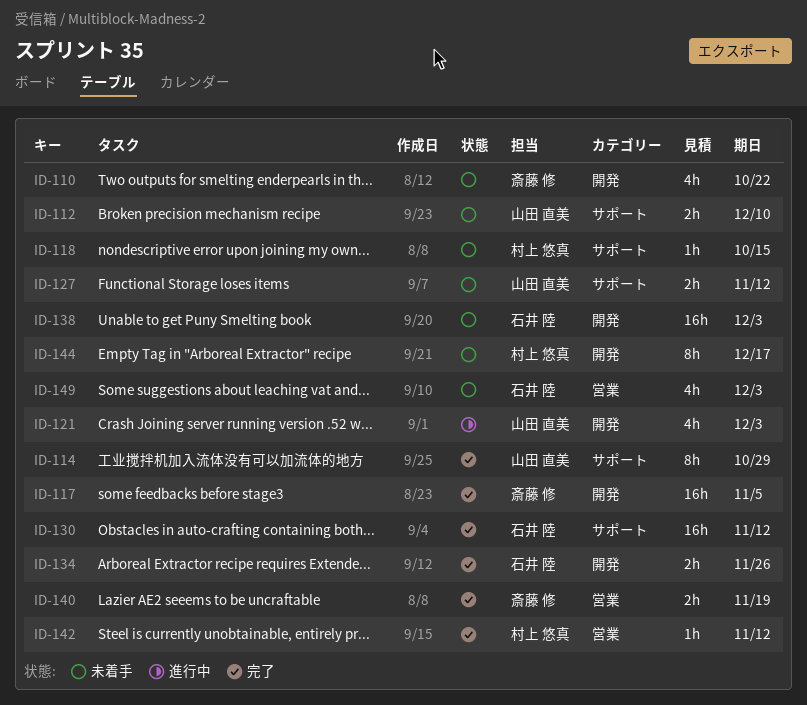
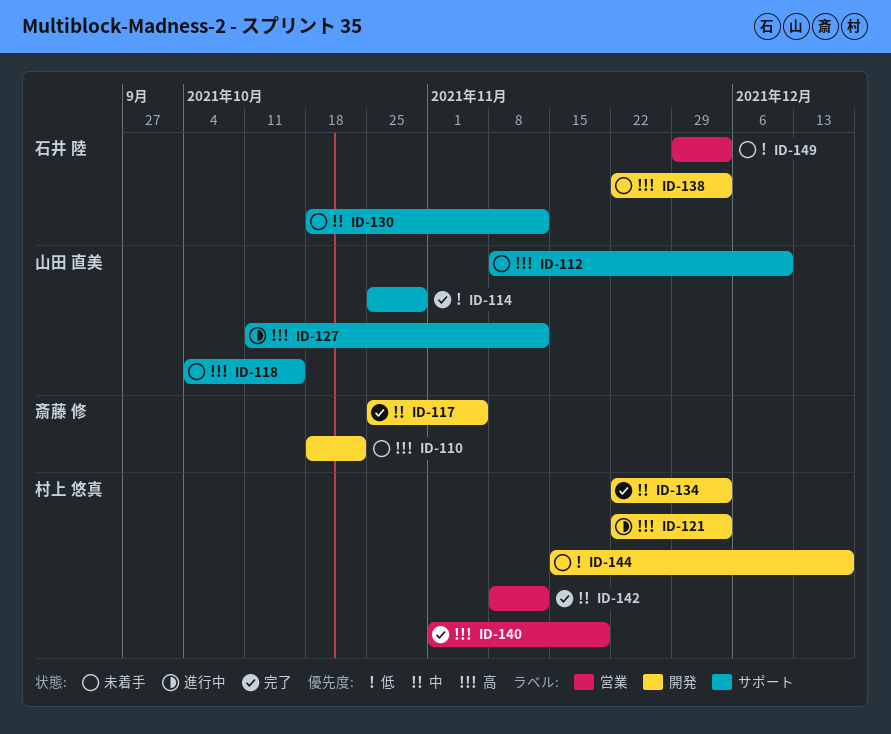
ID-118, owner: 村上 悠真 -> 山田 直美
ID-121, owner: 山田 直美 -> 村上 悠真
ID-127, status: 未着手 -> 進行中
ID-130, status: 完了 -> 未着手
ID-134, owner: 石井 陸 -> 村上 悠真
ID-134, due: Nov 26 -> Dec 3
ID-140, owner: 斎藤 修 -> 村上 悠真

